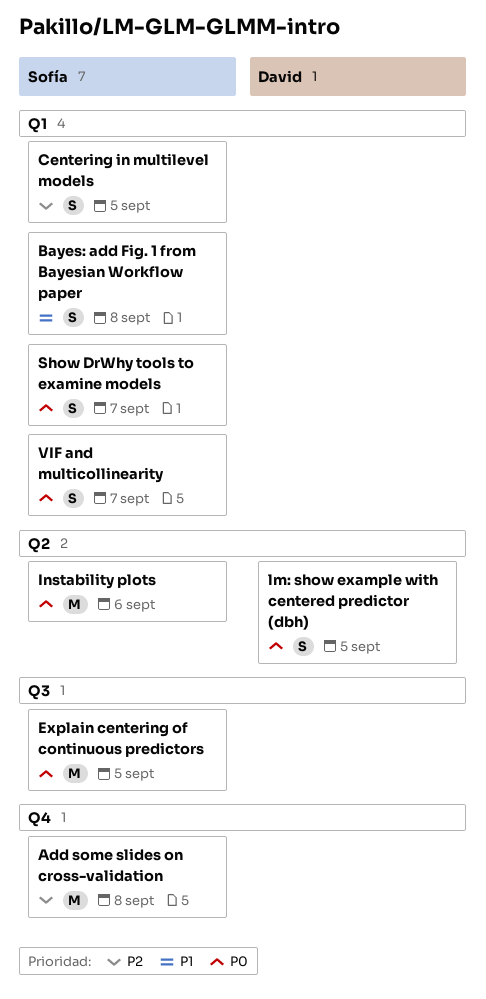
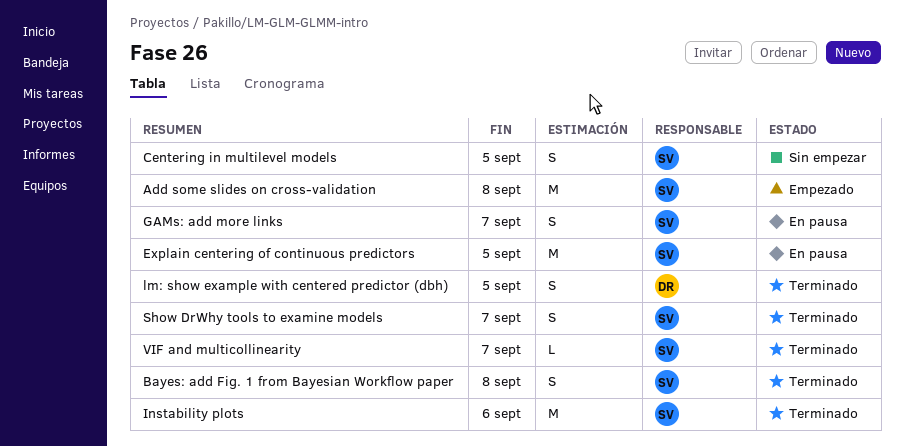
GAMs: add more links: none -> present
VIF and multicollinearity, estimate: S -> L

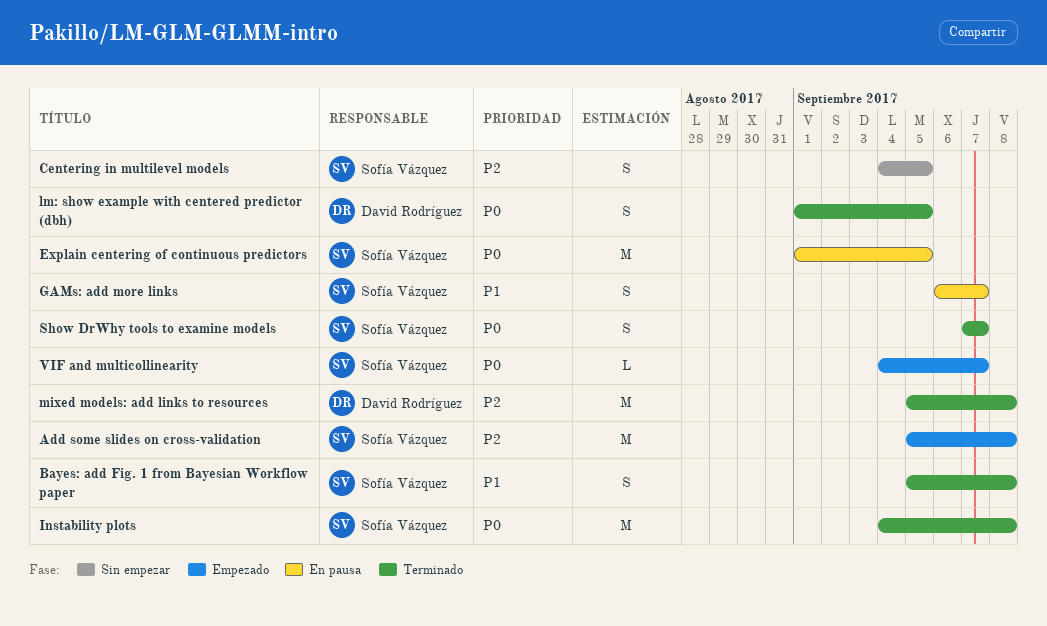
Instability plots, due: Sep 6 -> Sep 8
mixed models: add links to resources: none -> present
VIF and multicollinearity, status: Terminado -> Empezado

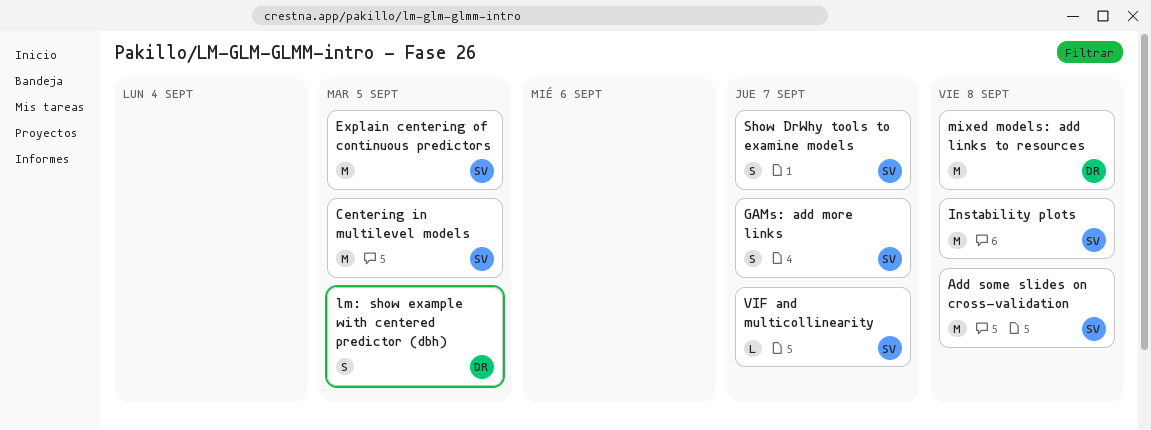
Bayes: add Fig. 1 from Bayesian Workflow paper: present -> none
Centering in multilevel models, estimate: S -> M

